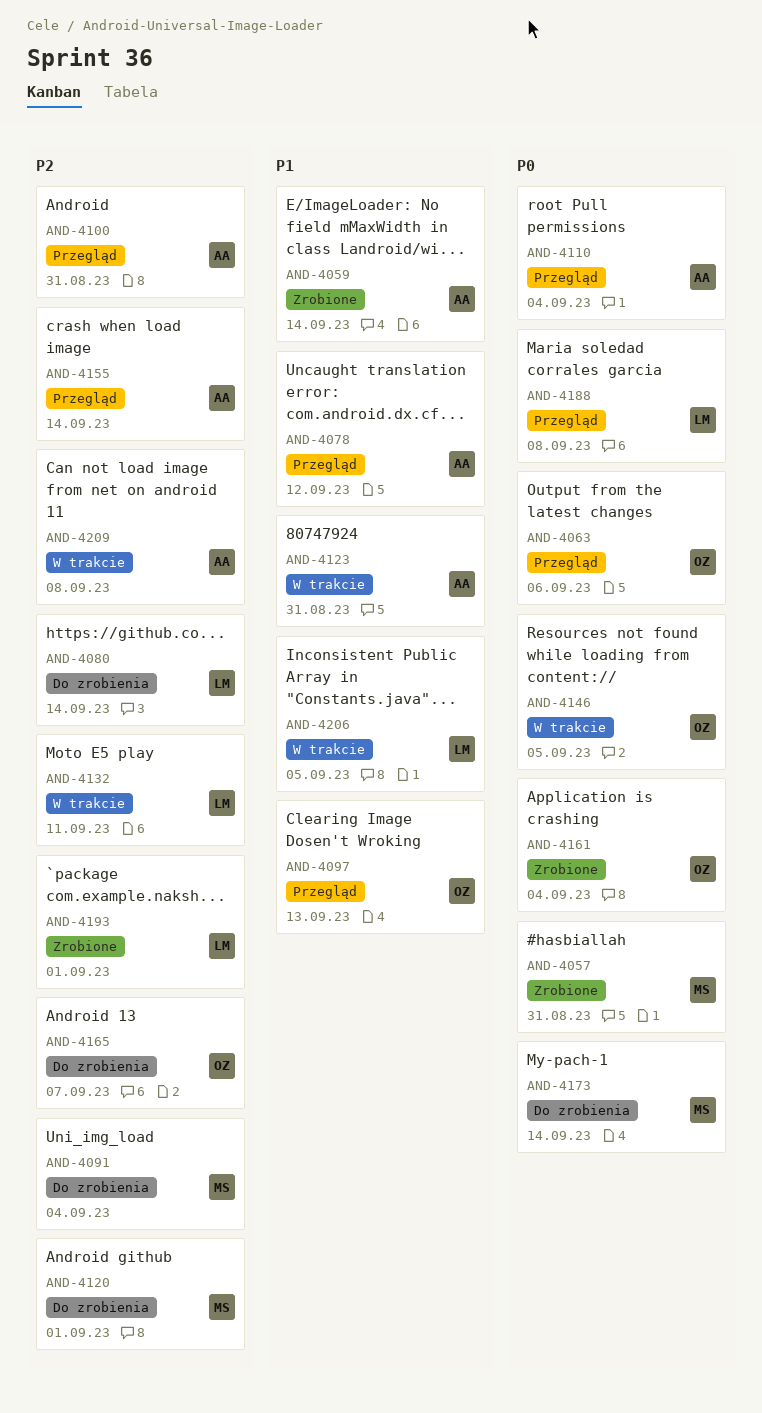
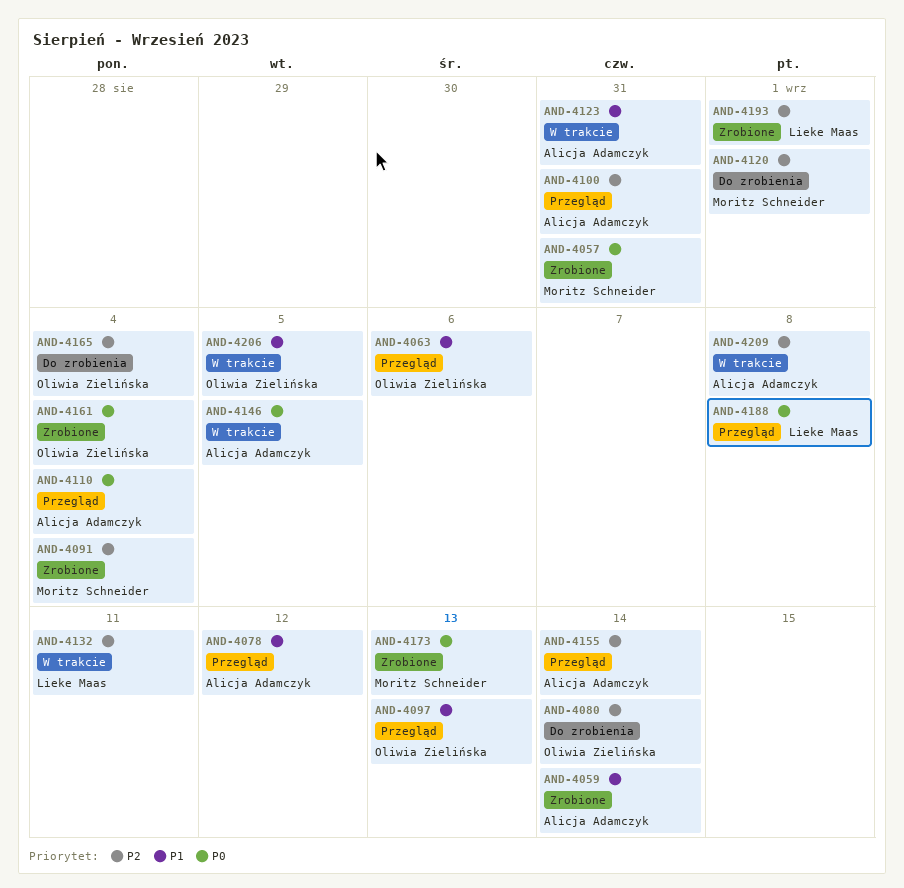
AND-4063, priority: P0 -> P1
AND-4080, owner: Lieke Maas -> Oliwia Zielińska
AND-4091, status: Do zrobienia -> Zrobione
AND-4146, owner: Oliwia Zielińska -> Alicja Adamczyk
AND-4165, due: Sep 7 -> Sep 4
AND-4173, status: Do zrobienia -> Zrobione
AND-4173, due: Sep 14 -> Sep 13
AND-4206, owner: Lieke Maas -> Oliwia Zielińska

